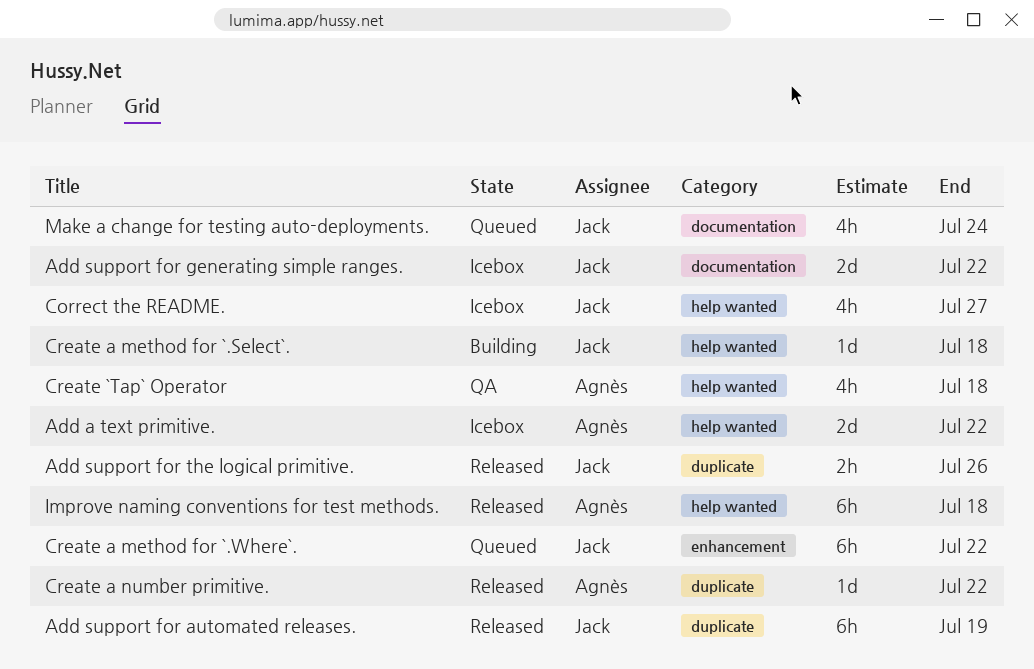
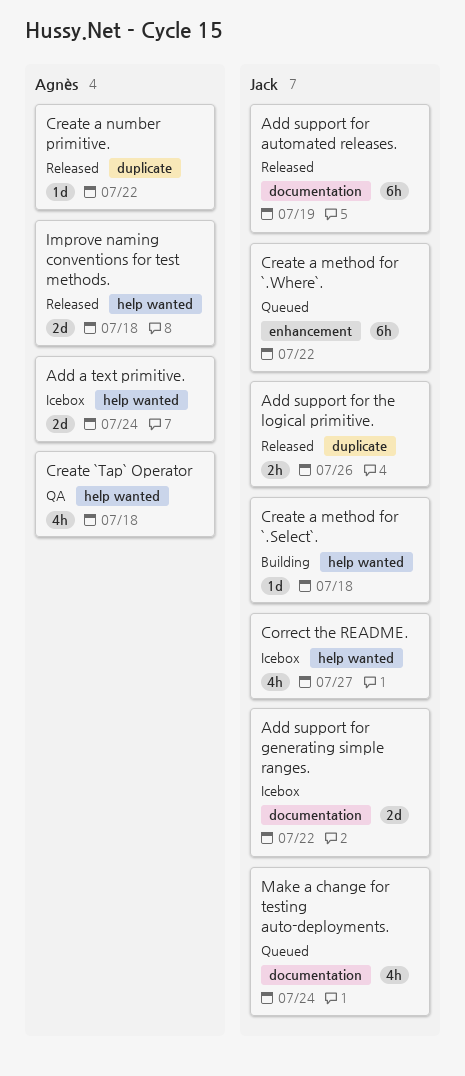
Add a text primitive., due: Jul 22 -> Jul 24
Add support for automated releases., label: duplicate -> documentation
Improve naming conventions for test methods., estimate: 6h -> 2d

